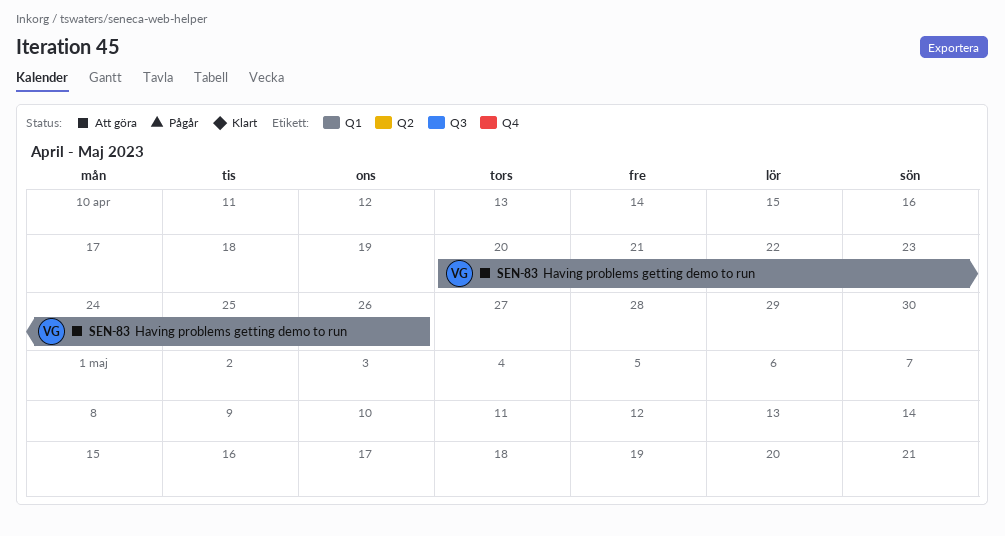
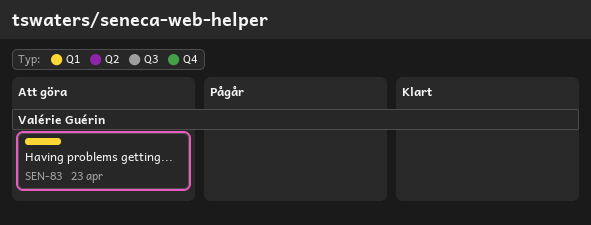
SEN-83, due: Apr 26 -> Apr 23

